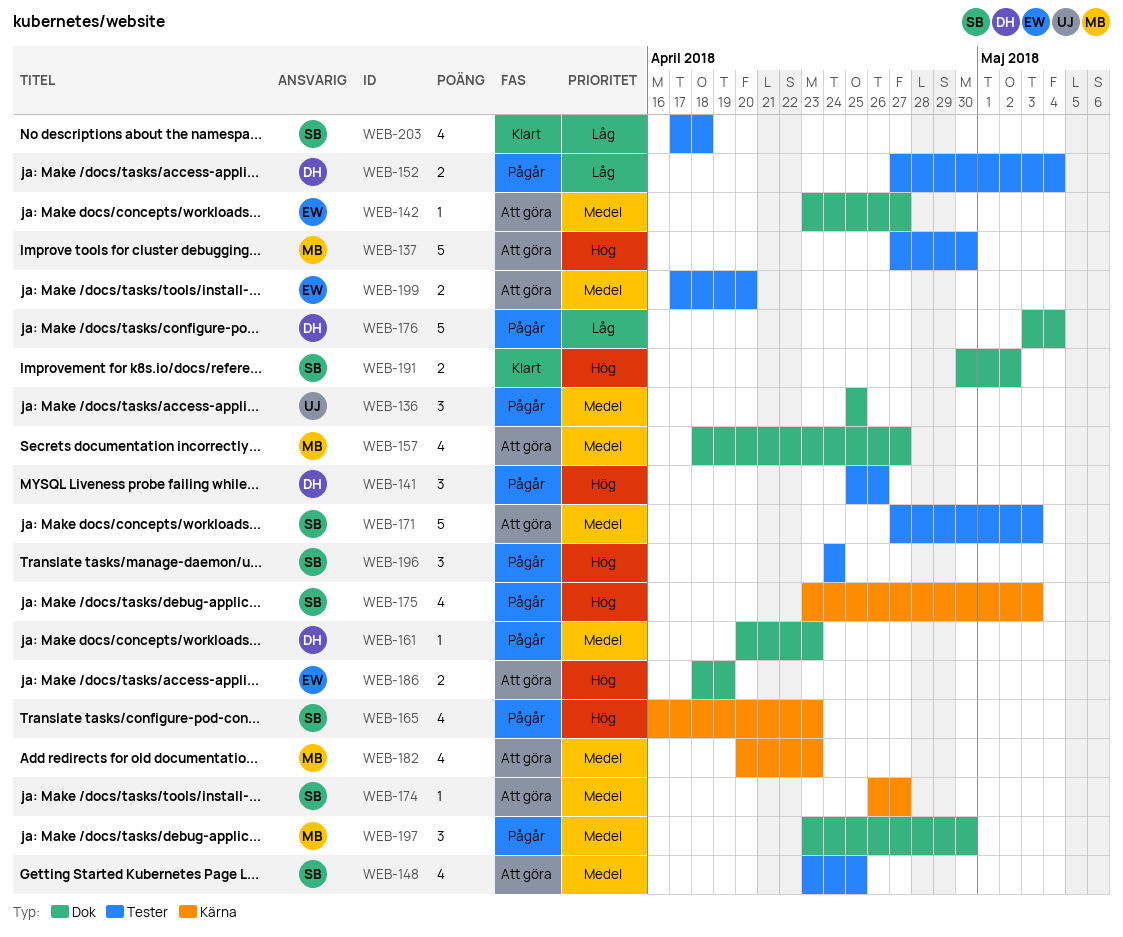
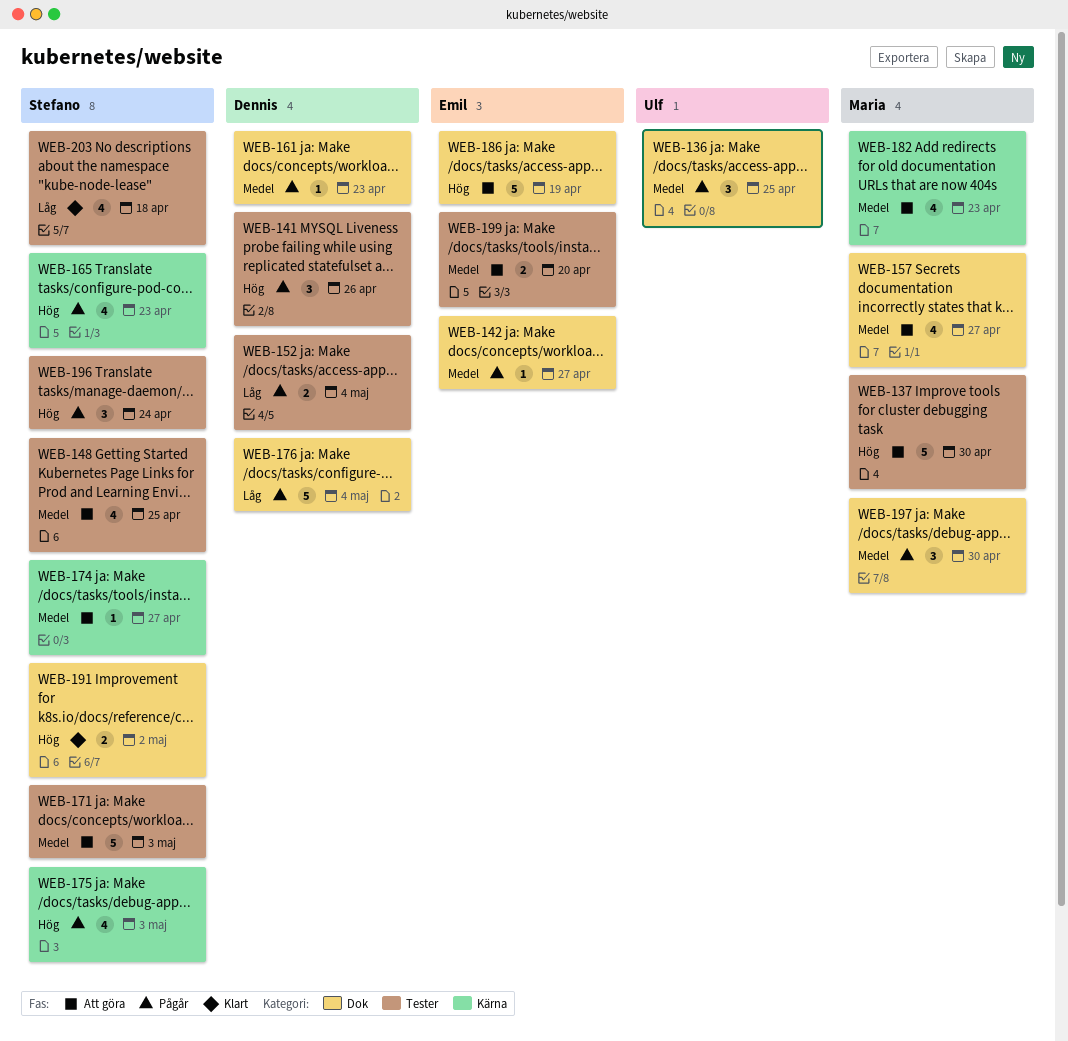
WEB-142, status: Att göra -> Pågår
WEB-186, estimate: 2 -> 5

